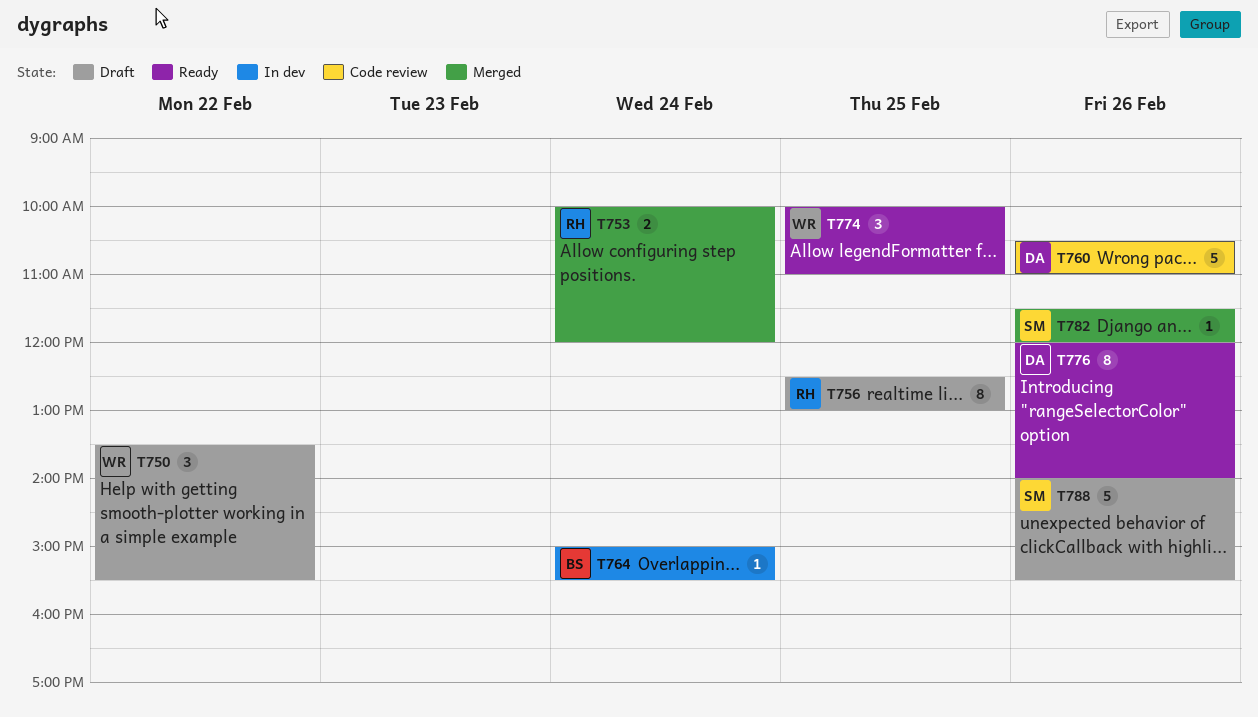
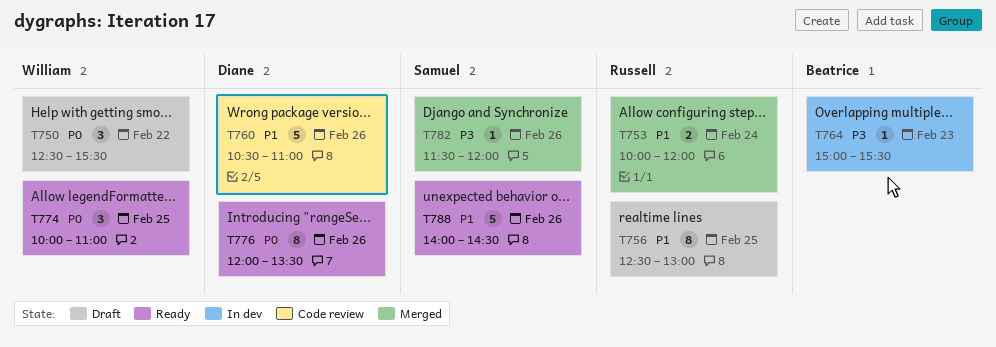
T750, begins: 13:30 -> 12:30
T764, day: Feb 24 -> Feb 23
T776, ends: 14:00 -> 13:30
T788, status: Draft -> Ready
T788, ends: 15:30 -> 14:30

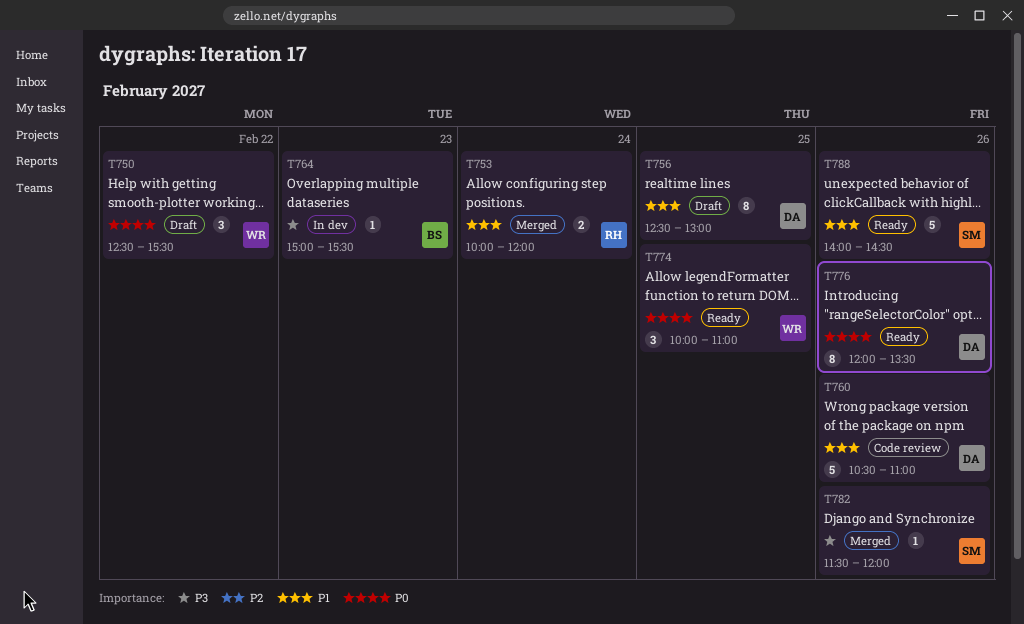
T756, owner: Russell -> Diane

